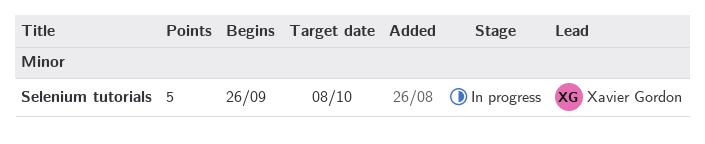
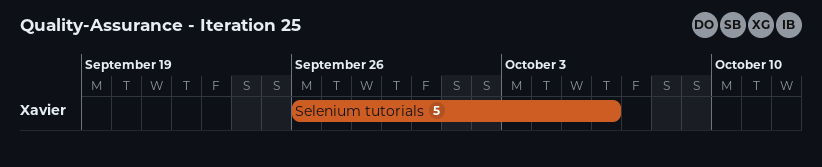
Selenium tutorials, due: Oct 8 -> Oct 6

